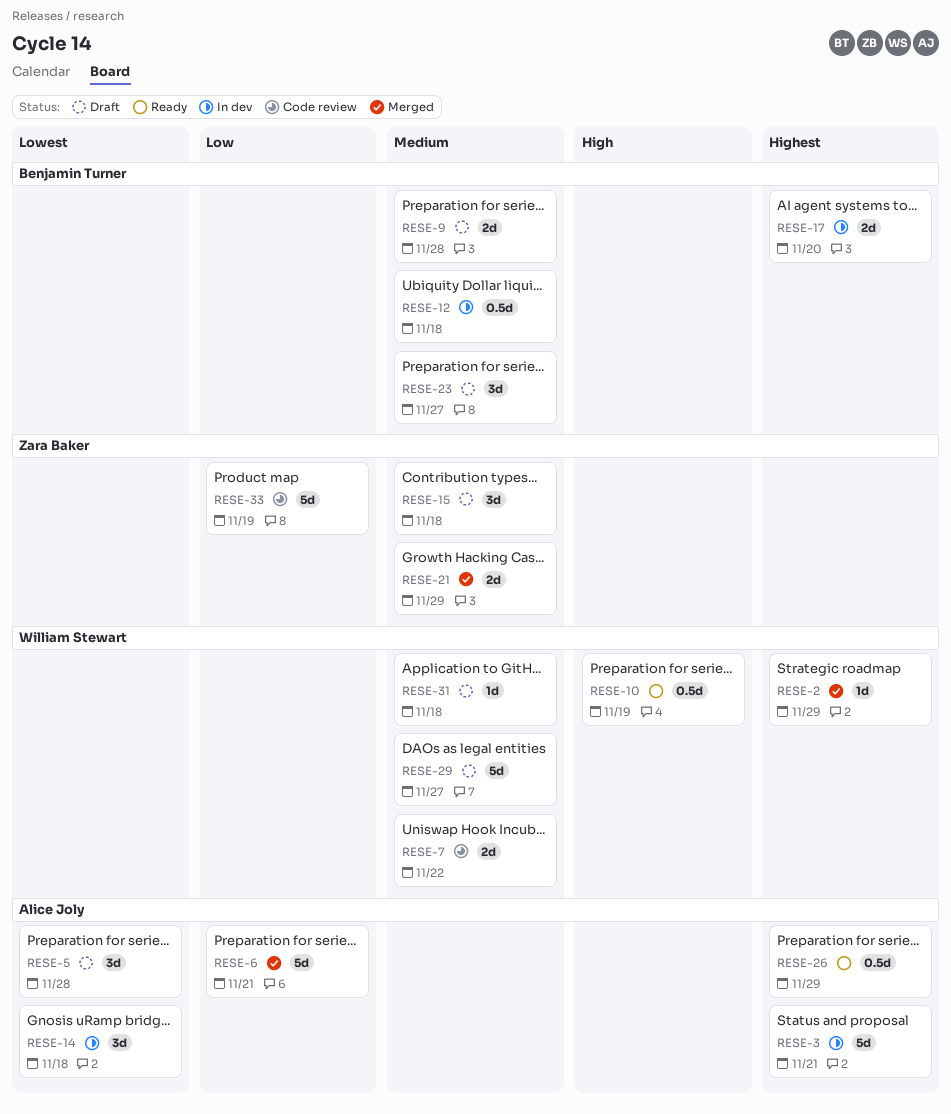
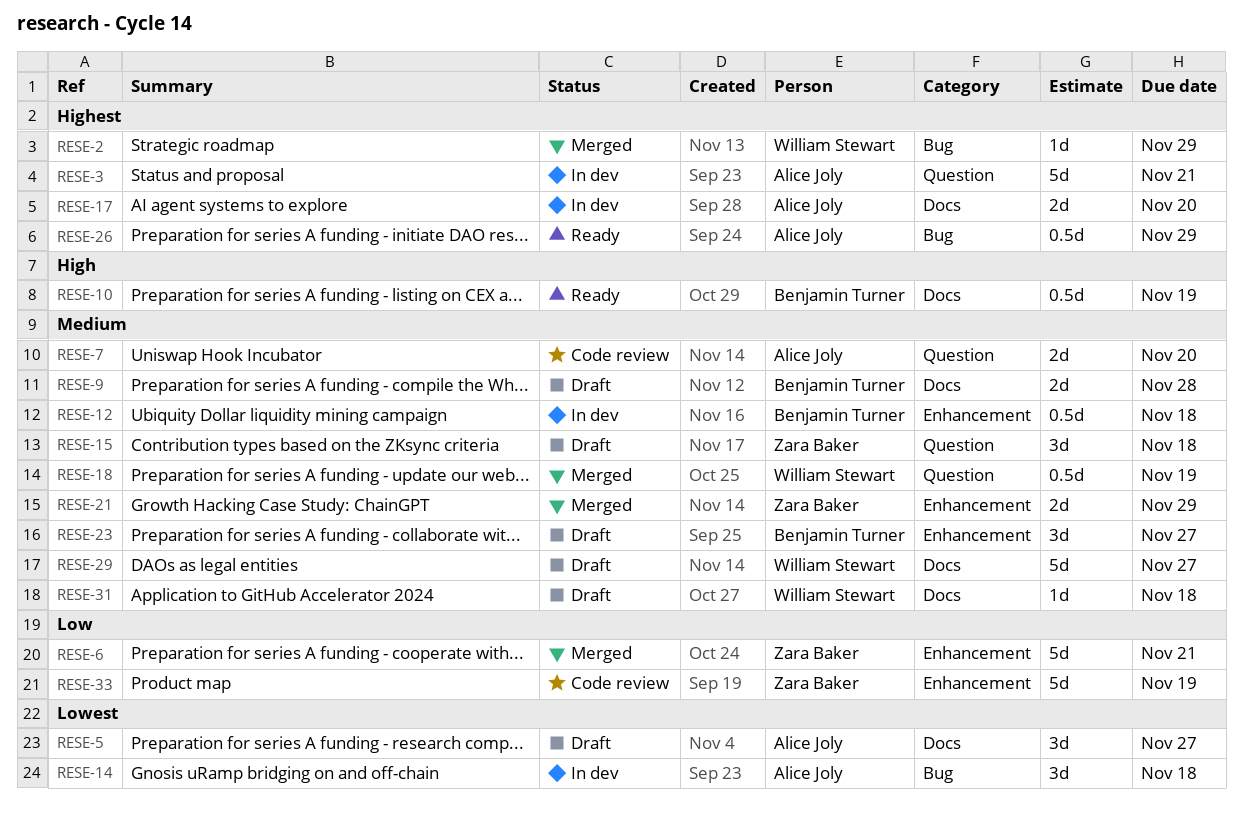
RESE-5, due: Nov 28 -> Nov 27
RESE-6, owner: Alice Joly -> Zara Baker
RESE-7, owner: William Stewart -> Alice Joly
RESE-7, due: Nov 22 -> Nov 20
RESE-10, owner: William Stewart -> Benjamin Turner
RESE-17, owner: Benjamin Turner -> Alice Joly
RESE-18: none -> present

